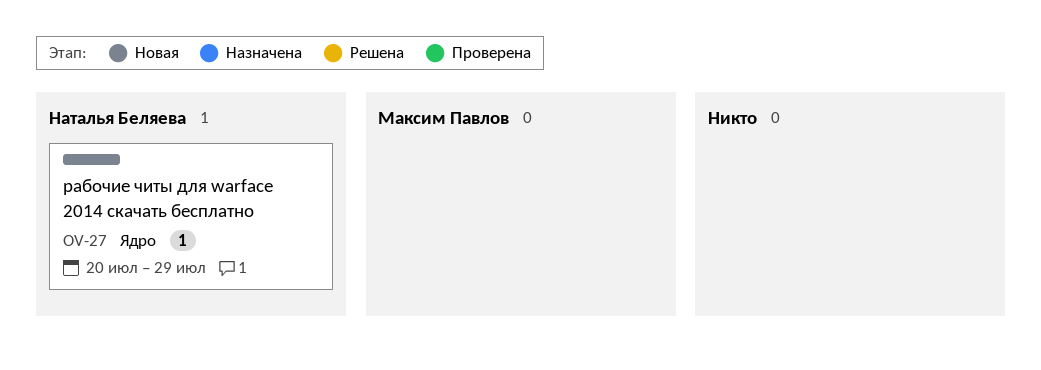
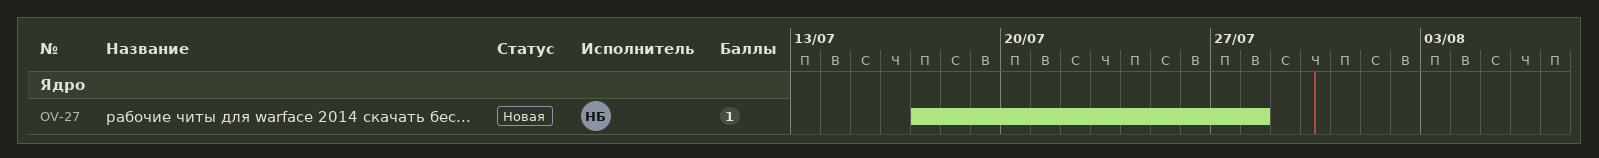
OV-27, start: Jul 20 -> Jul 17
OV-27, due: Jul 29 -> Jul 28

